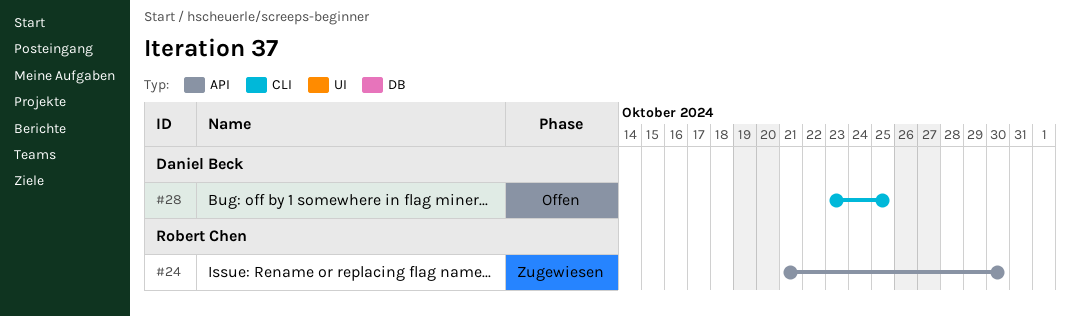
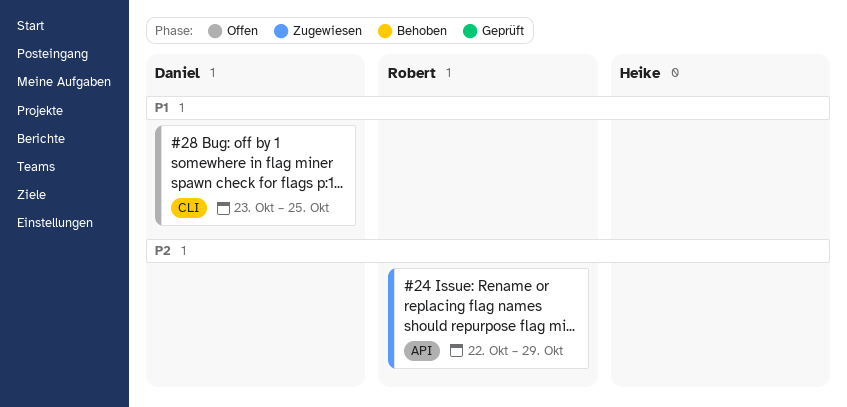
#24, start: Oct 21 -> Oct 22
#24, due: Oct 30 -> Oct 29

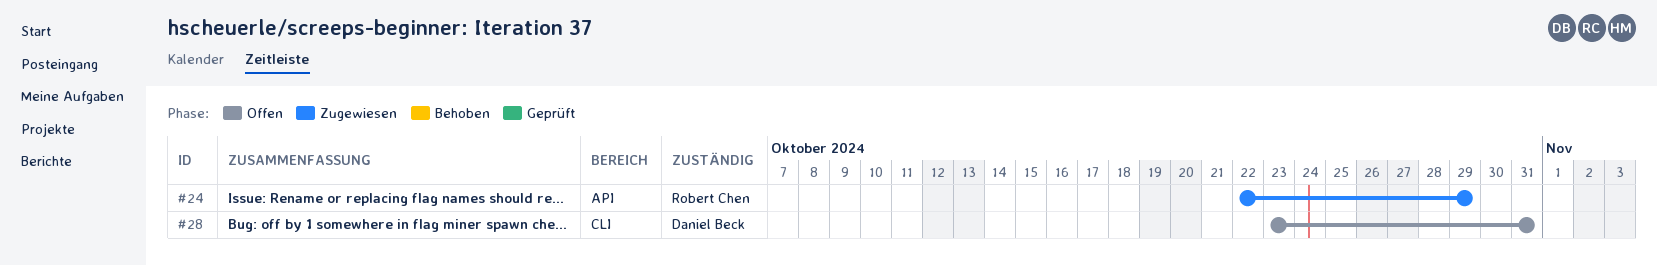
#28, due: Oct 25 -> Oct 31

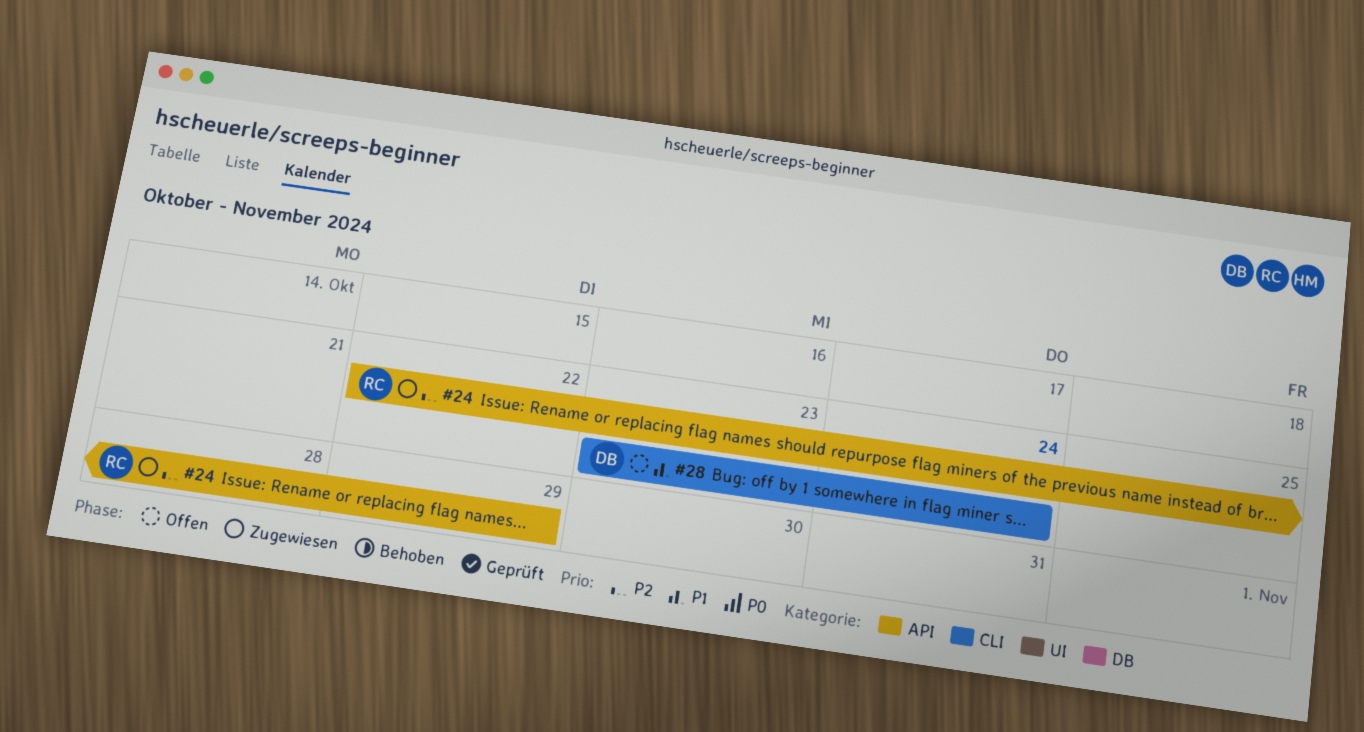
#28, due: Oct 31 -> Oct 24

